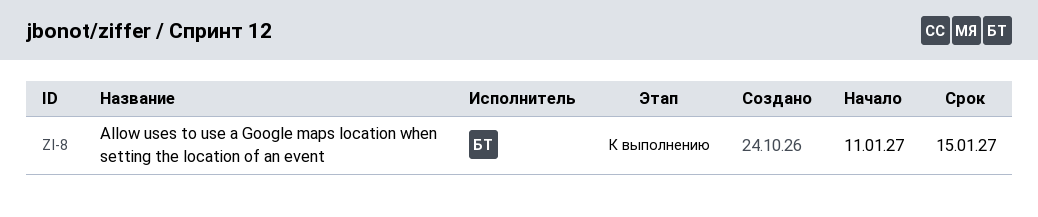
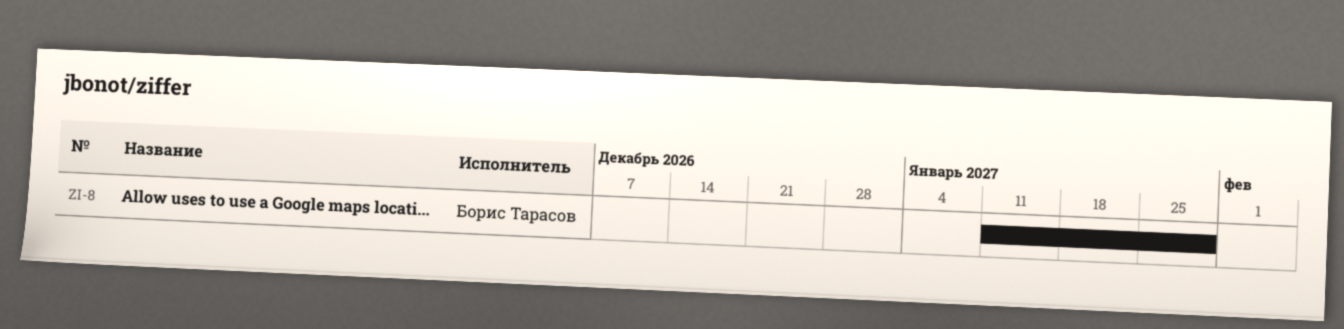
ZI-8, due: Jan 15 -> Jan 29

